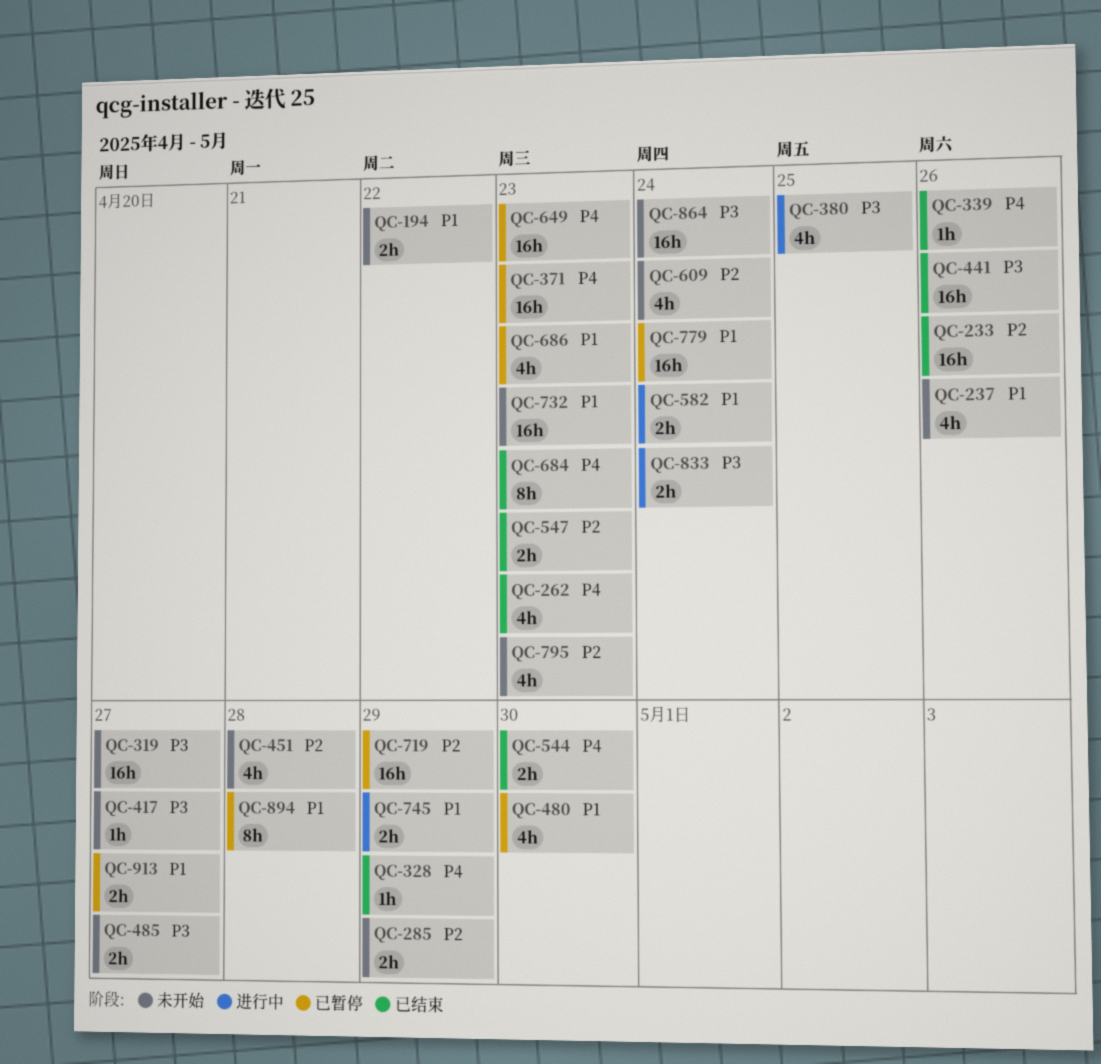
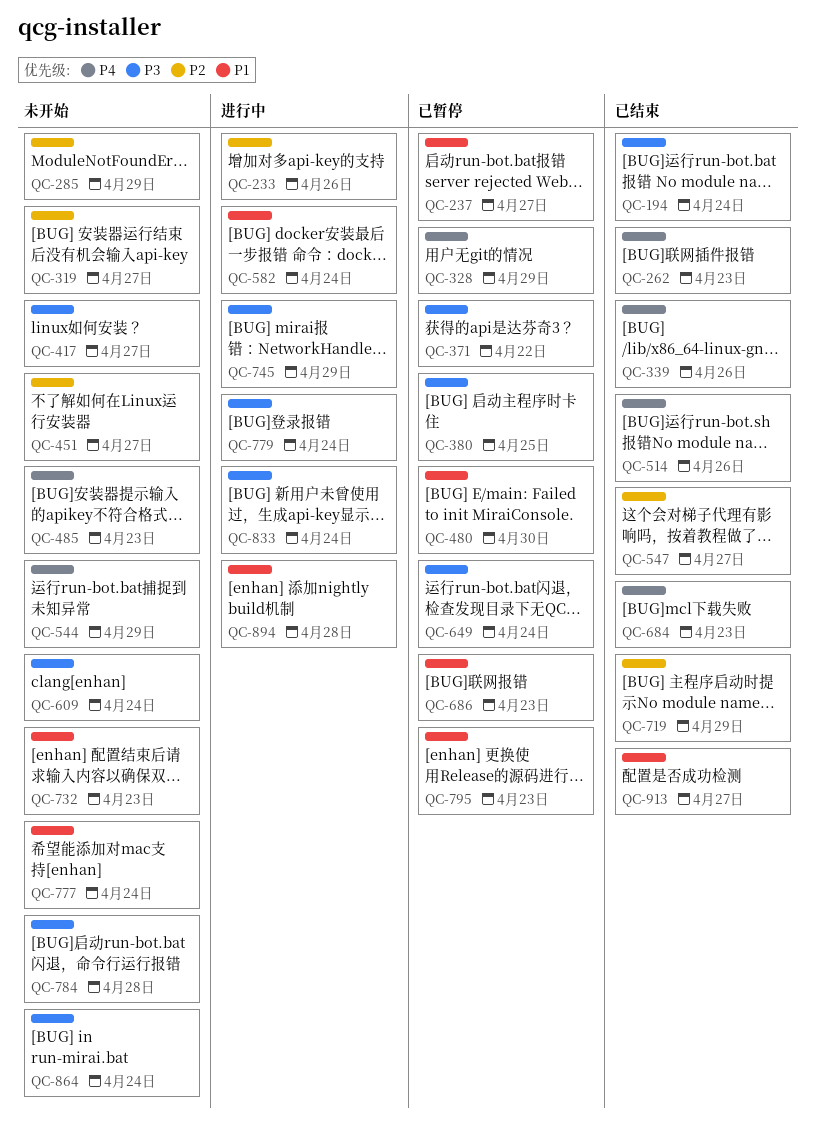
QC-194, status: 未开始 -> 已结束
QC-194, priority: P1 -> P3
QC-194, due: Apr 22 -> Apr 24
QC-233, status: 已结束 -> 进行中
QC-237, status: 未开始 -> 已暂停
QC-237, due: Apr 26 -> Apr 27
QC-319, priority: P3 -> P2
QC-328, status: 已结束 -> 已暂停
QC-371, priority: P4 -> P3
QC-371, due: Apr 23 -> Apr 22
QC-380, status: 进行中 -> 已暂停
QC-441: present -> none
QC-451, due: Apr 28 -> Apr 27
QC-485, priority: P3 -> P4
QC-485, due: Apr 27 -> Apr 23
QC-514: none -> present
QC-544, status: 已结束 -> 未开始
QC-544, due: Apr 30 -> Apr 29
QC-547, due: Apr 23 -> Apr 27
QC-609, priority: P2 -> P3
QC-649, priority: P4 -> P3
QC-649, due: Apr 23 -> Apr 24
QC-719, status: 已暂停 -> 已结束
QC-745, priority: P1 -> P3
QC-777: none -> present
QC-779, status: 已暂停 -> 进行中
QC-779, priority: P1 -> P3
QC-784: none -> present
QC-795, status: 未开始 -> 已暂停
QC-795, priority: P2 -> P1
QC-894, status: 已暂停 -> 进行中
QC-913, status: 已暂停 -> 已结束

